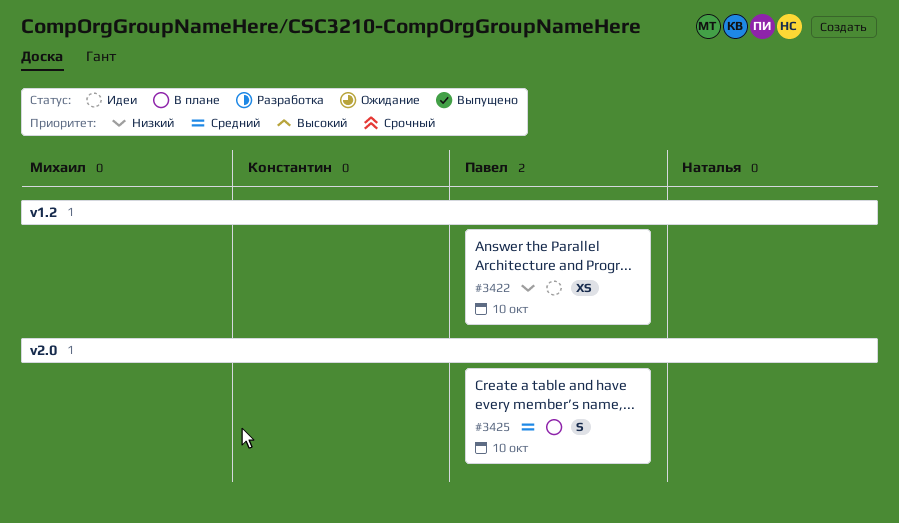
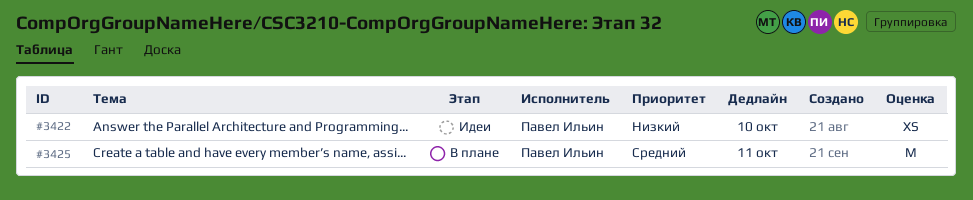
#3425, estimate: S -> M
#3425, due: Oct 10 -> Oct 11

